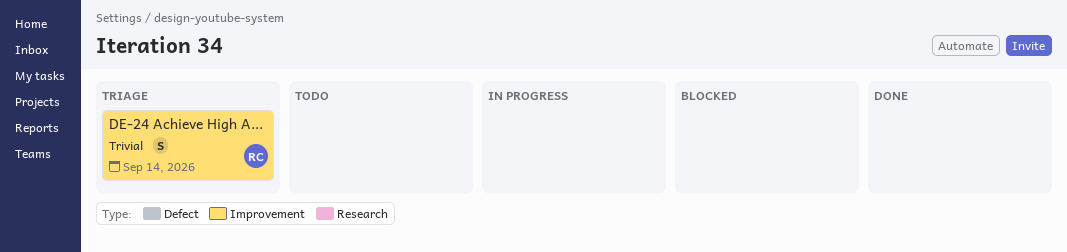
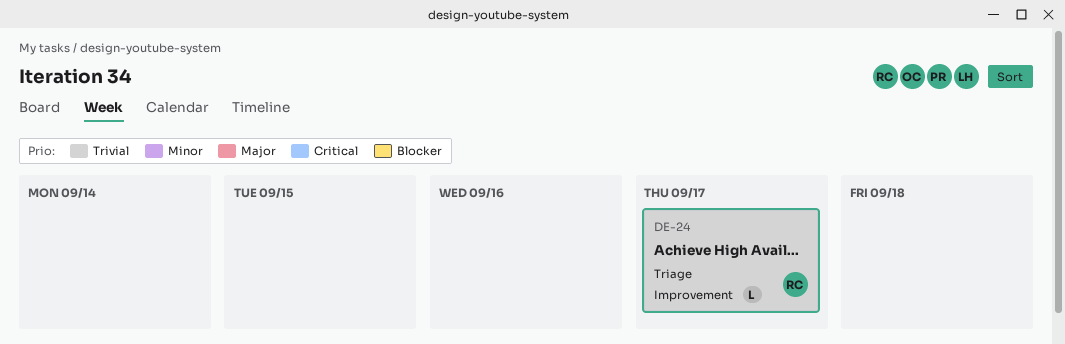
DE-24, estimate: S -> L
DE-24, due: Sep 14 -> Sep 17

